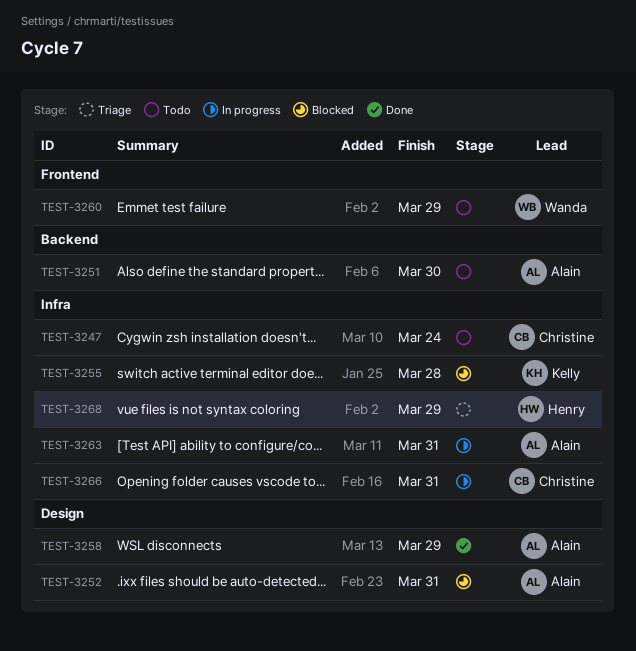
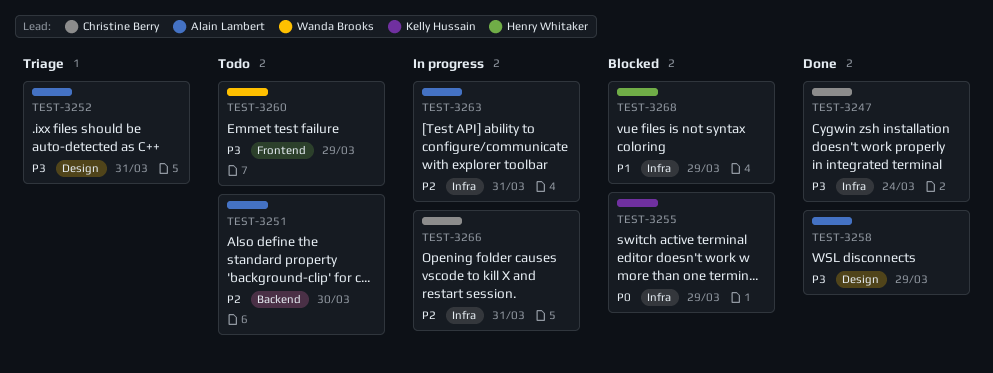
TEST-3247, status: Todo -> Done
TEST-3252, status: Blocked -> Triage
TEST-3255, due: Mar 28 -> Mar 29
TEST-3268, status: Triage -> Blocked

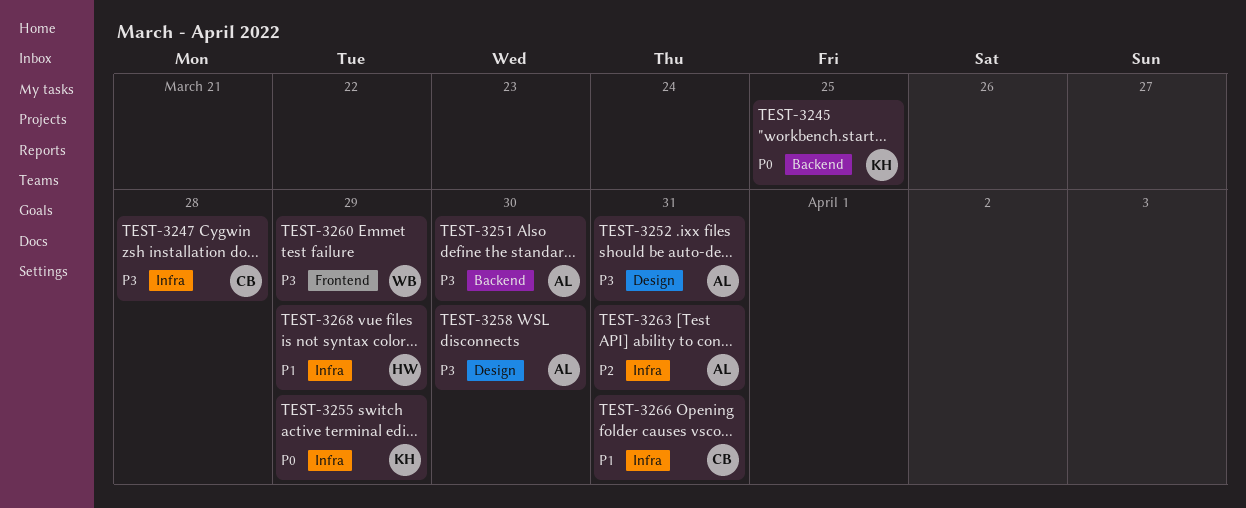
TEST-3245: none -> present
TEST-3247, due: Mar 24 -> Mar 28
TEST-3251, priority: P2 -> P3
TEST-3258, due: Mar 29 -> Mar 30
TEST-3266, priority: P2 -> P1

